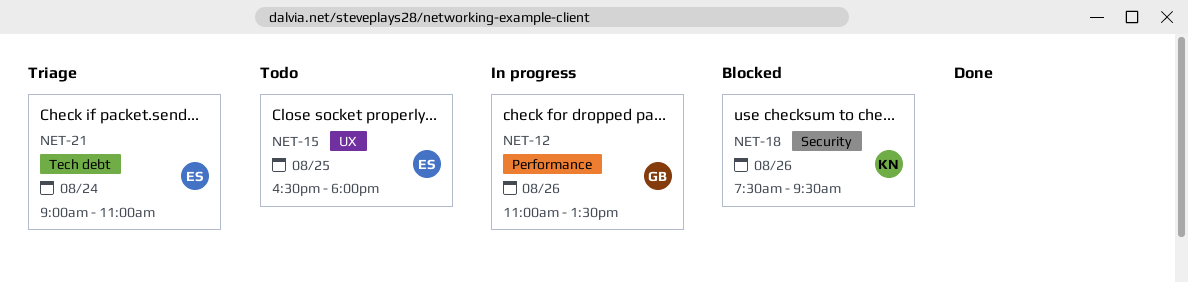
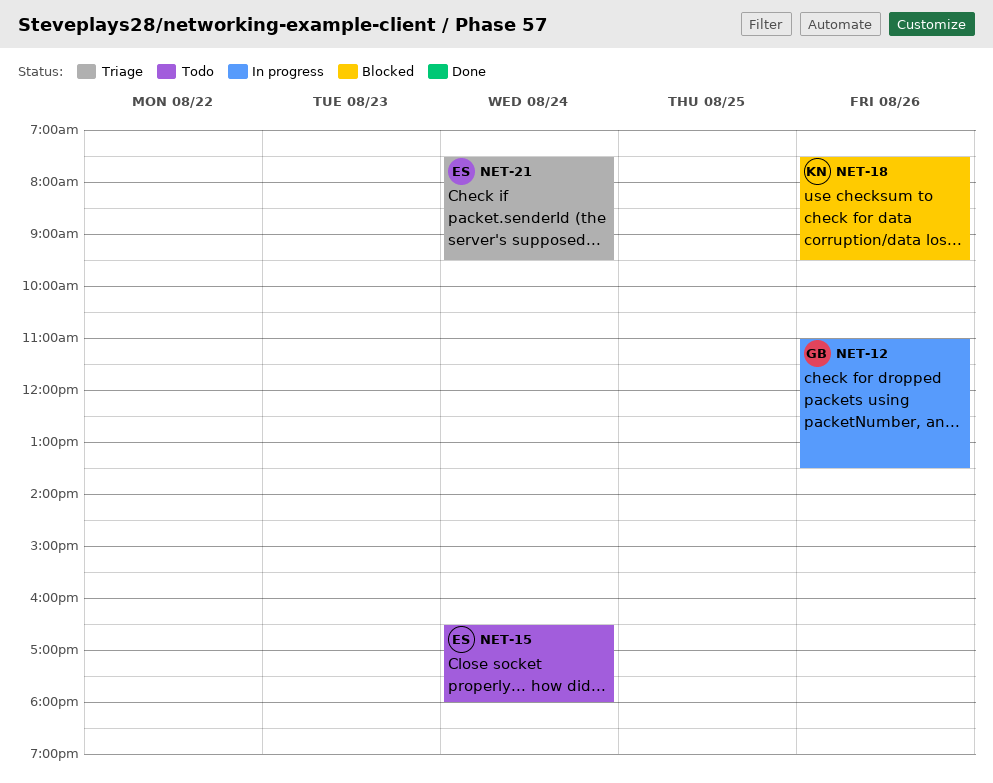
NET-15, day: Aug 25 -> Aug 24
NET-21, begins: 09:00 -> 07:30
NET-21, ends: 11:00 -> 09:30

